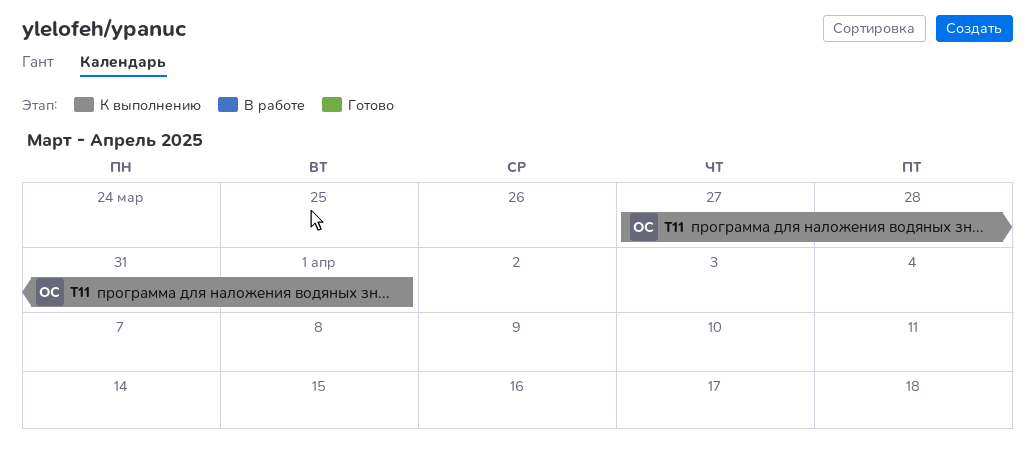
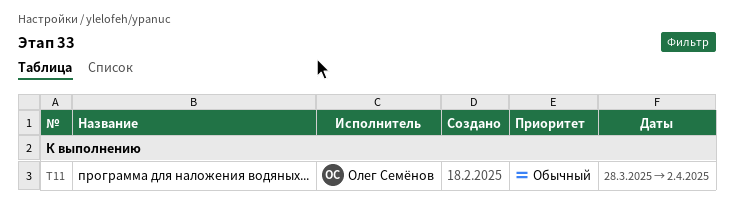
T11, start: Mar 27 -> Mar 28
T11, due: Apr 1 -> Apr 2

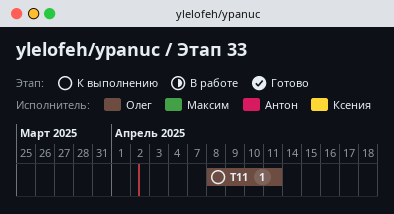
T11, start: Mar 28 -> Apr 8
T11, due: Apr 2 -> Apr 11

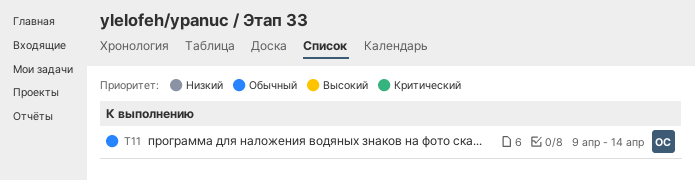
T11, start: Apr 8 -> Apr 9
T11, due: Apr 11 -> Apr 14

